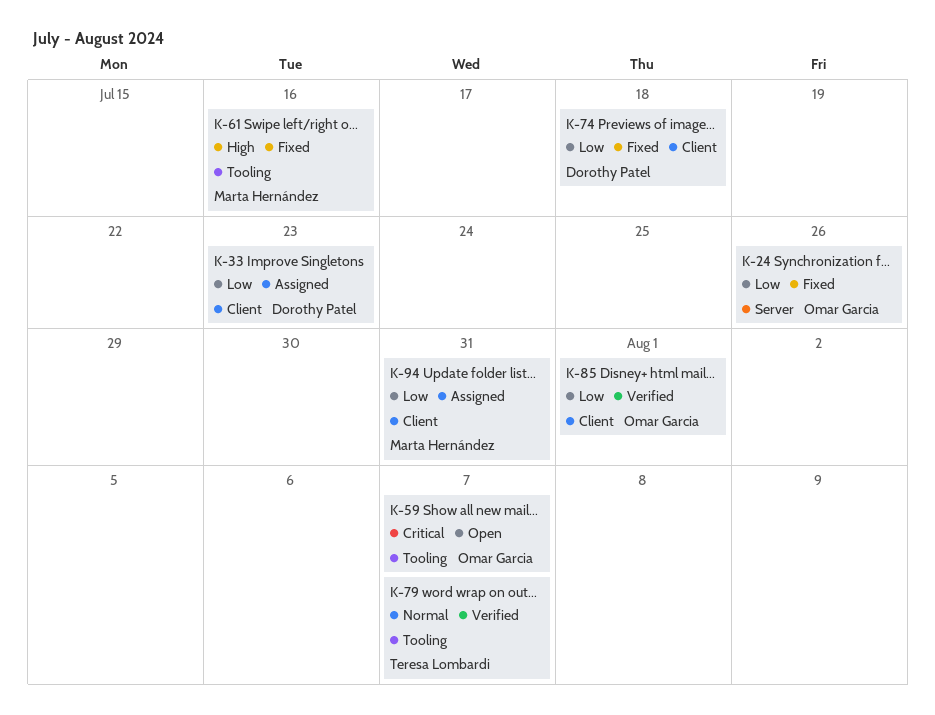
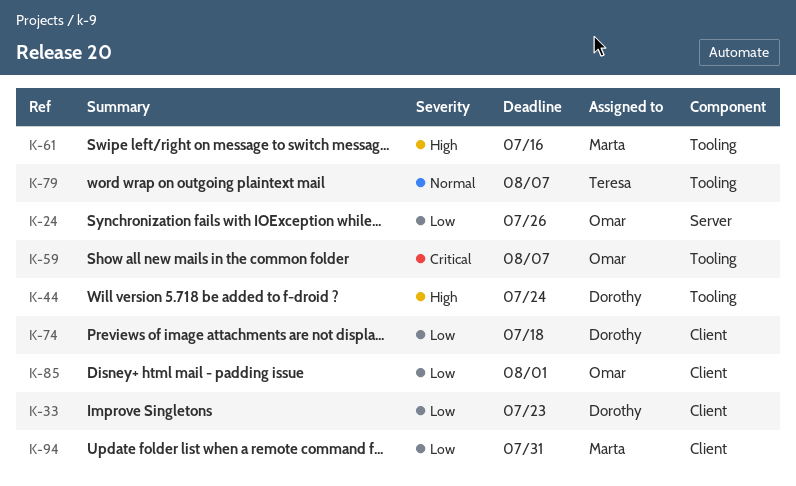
K-44: none -> present

